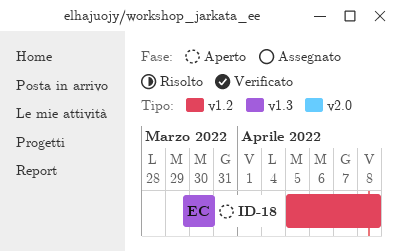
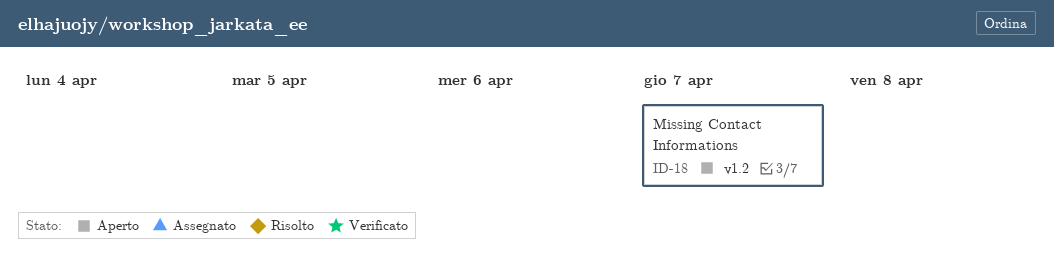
ID-18, due: Apr 8 -> Apr 7

